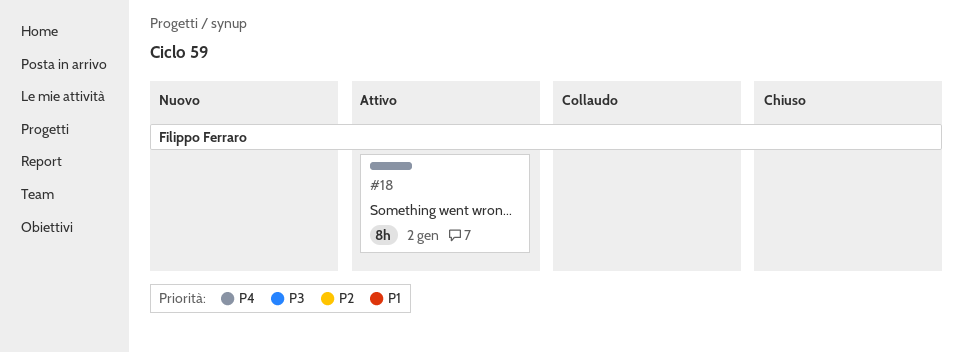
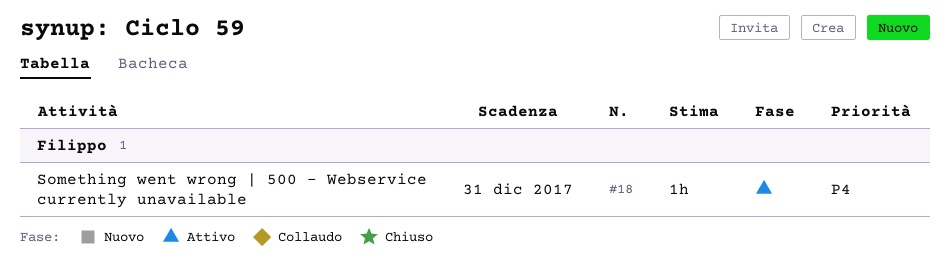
#18, estimate: 8h -> 1h
#18, due: Jan 2 -> Dec 31

